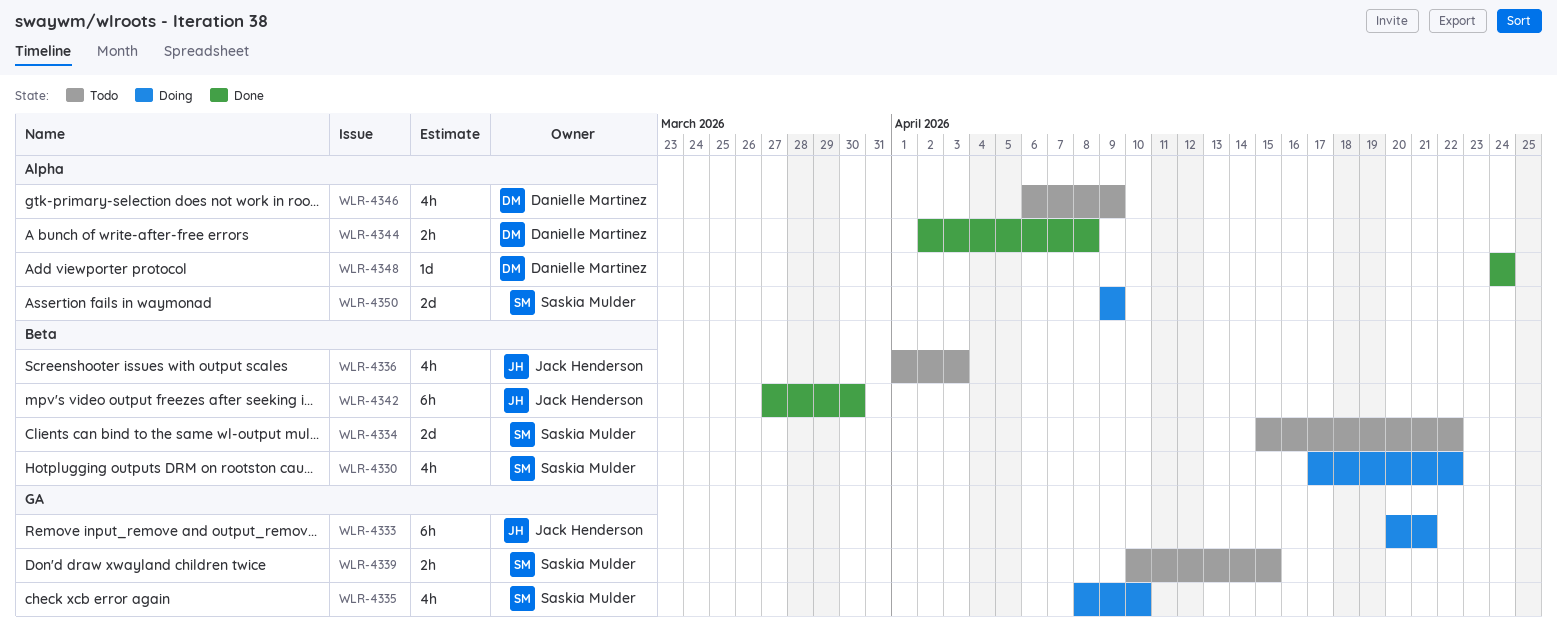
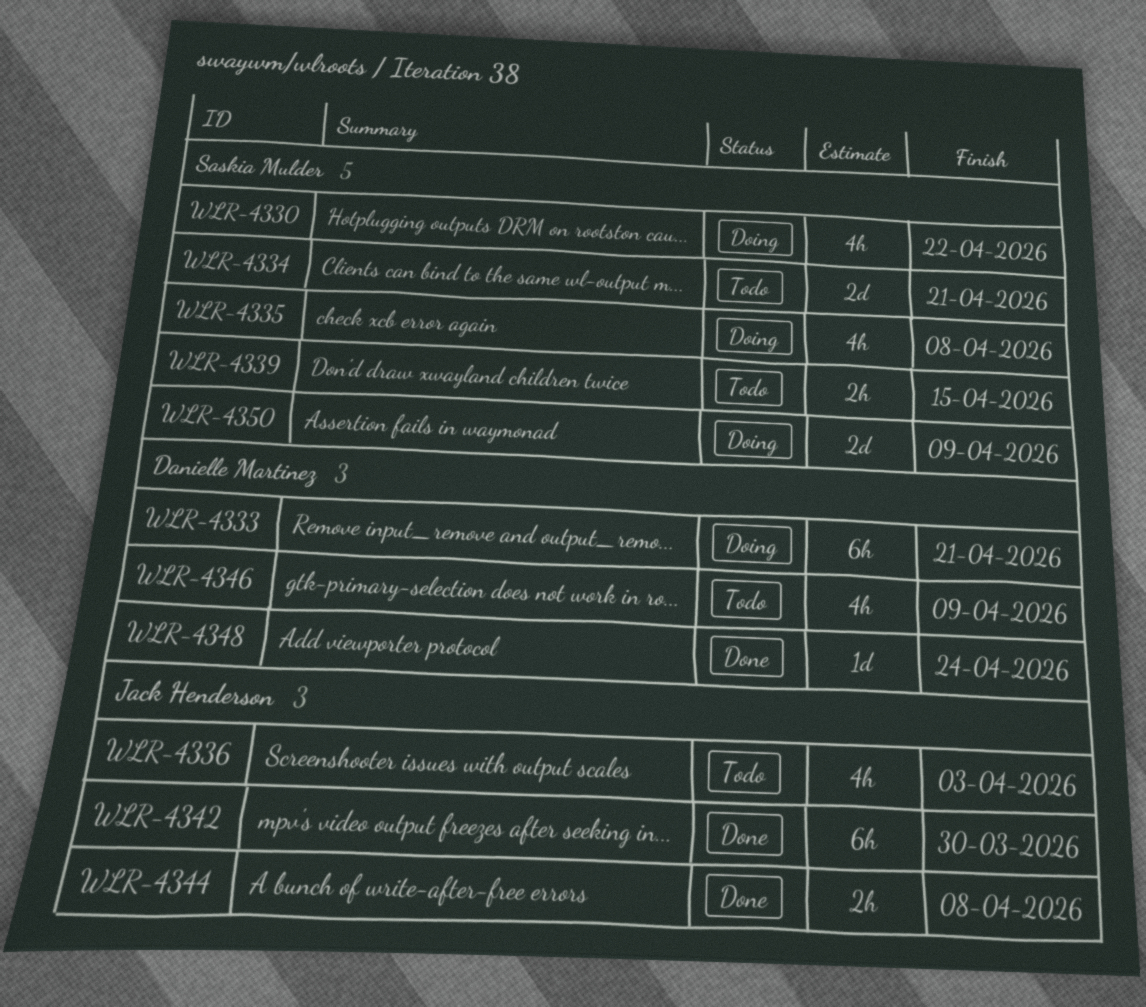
WLR-4333, owner: Jack Henderson -> Danielle Martinez
WLR-4334, due: Apr 22 -> Apr 21
WLR-4335, due: Apr 10 -> Apr 8
WLR-4344, owner: Danielle Martinez -> Jack Henderson

